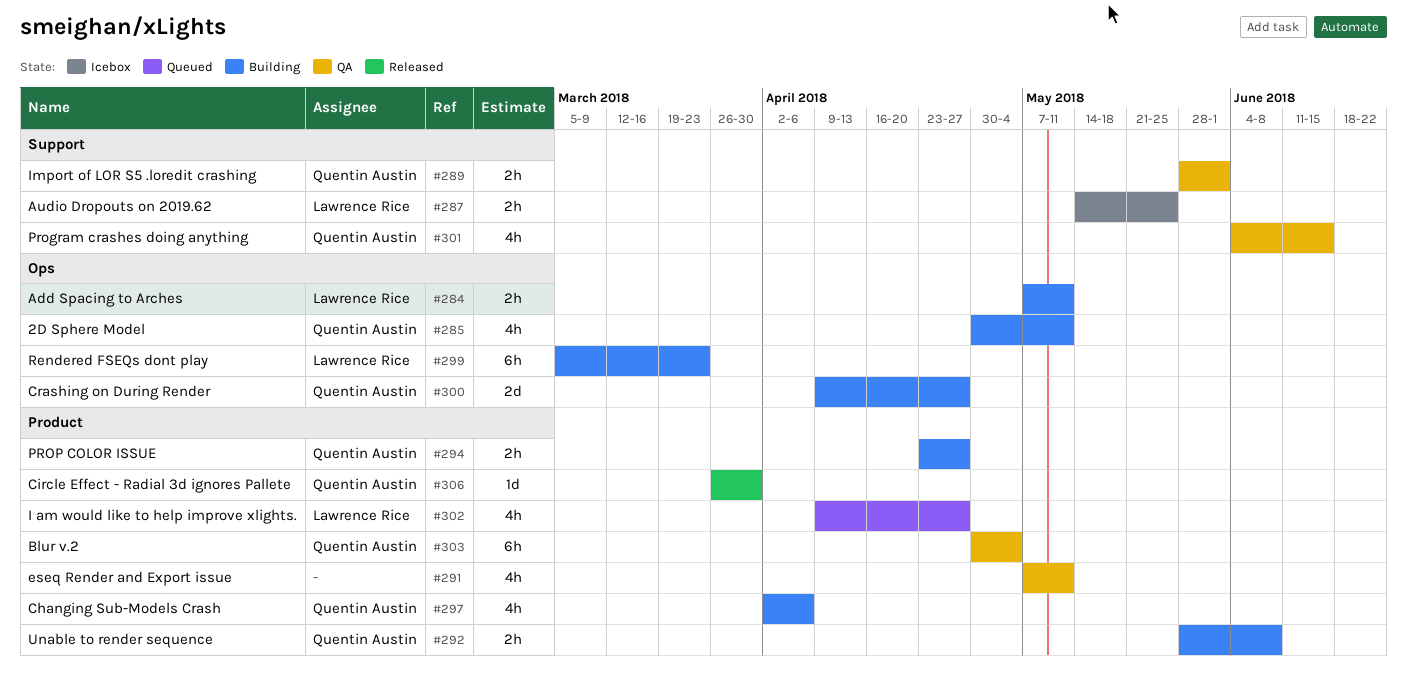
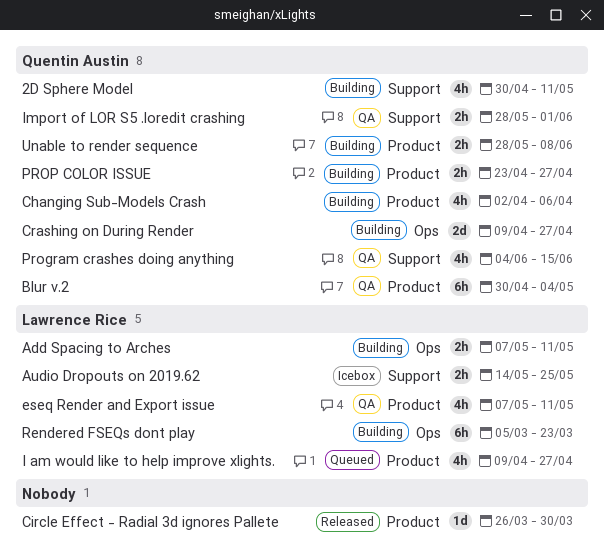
2D Sphere Model, label: Ops -> Support
Circle Effect - Radial 3d ignores Pallete, owner: Quentin Austin -> none
eseq Render and Export issue, owner: none -> Lawrence Rice

